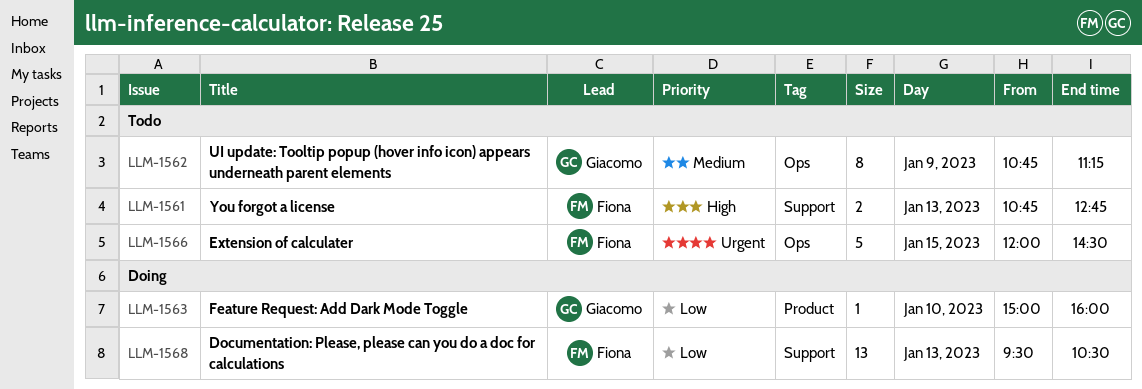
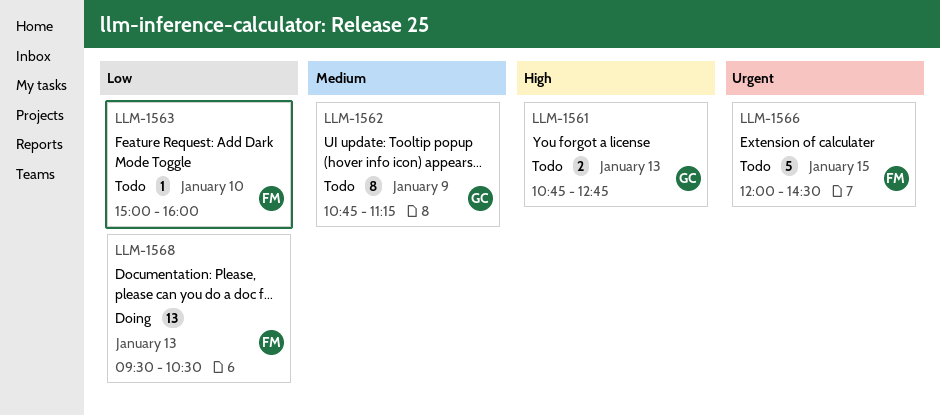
LLM-1561, owner: Fiona -> Giacomo
LLM-1563, status: Doing -> Todo
LLM-1563, owner: Giacomo -> Fiona

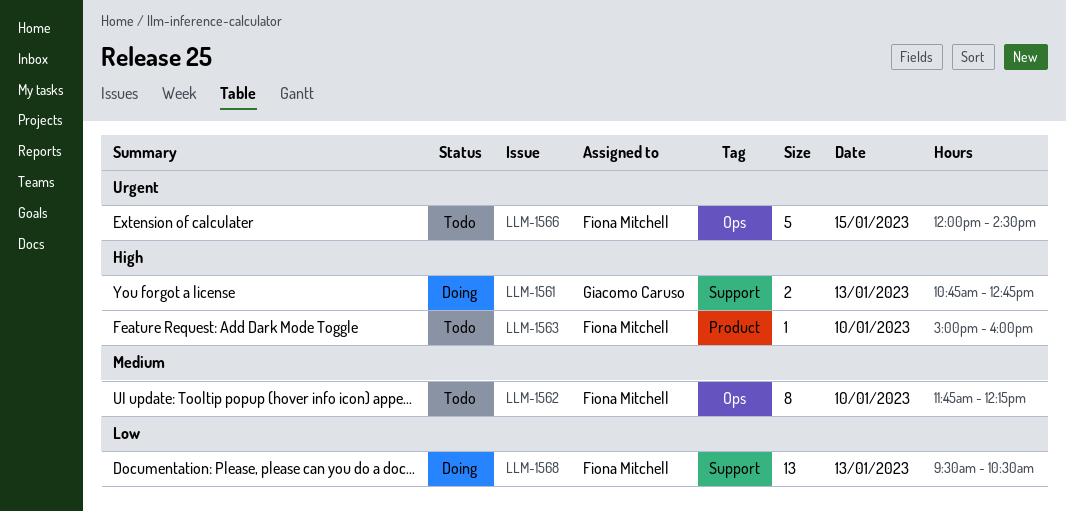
LLM-1561, status: Todo -> Doing
LLM-1562, owner: Giacomo Caruso -> Fiona Mitchell
LLM-1562, day: Jan 9 -> Jan 10
LLM-1562, begins: 10:45 -> 11:45
LLM-1562, ends: 11:15 -> 12:15
LLM-1563, priority: Low -> High

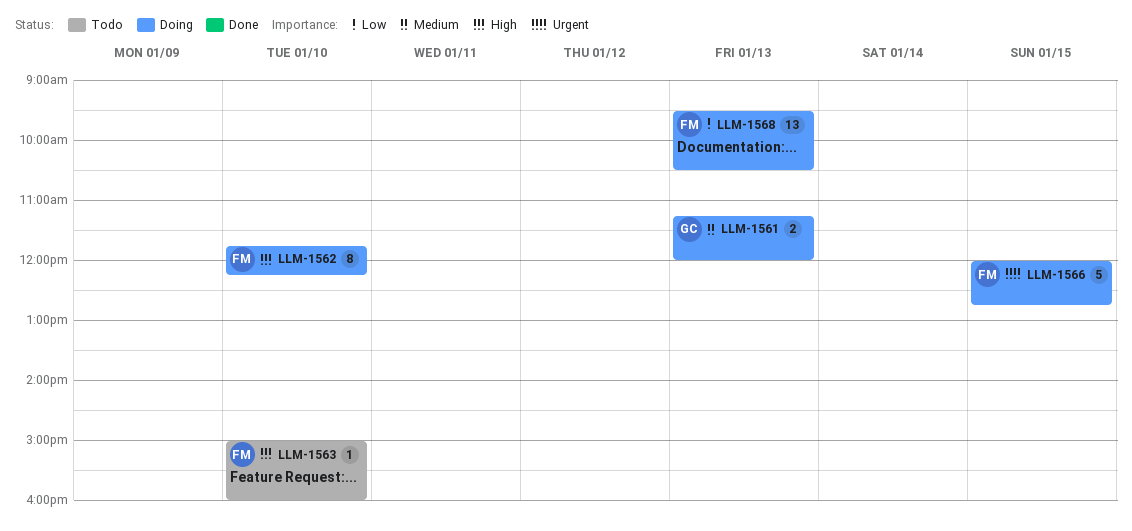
LLM-1561, priority: High -> Medium
LLM-1561, begins: 10:45 -> 11:15
LLM-1561, ends: 12:45 -> 12:00
LLM-1562, status: Todo -> Doing
LLM-1562, priority: Medium -> High
LLM-1566, status: Todo -> Doing
LLM-1566, ends: 14:30 -> 12:45

